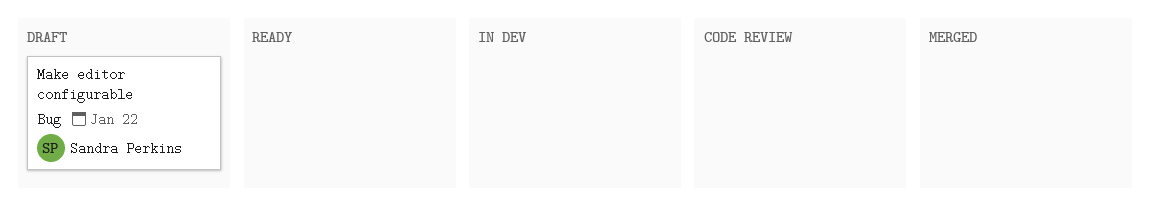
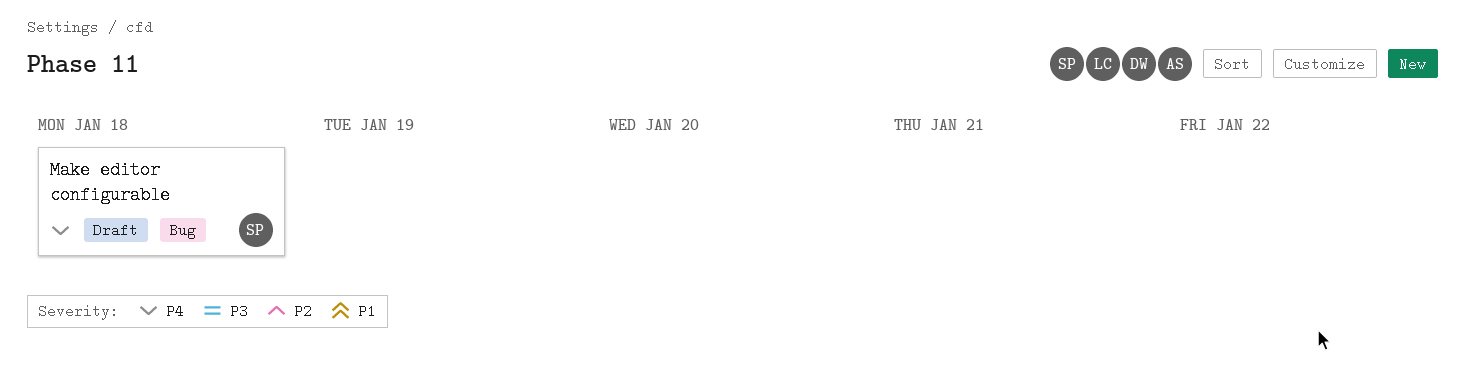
Make editor configurable, due: Jan 22 -> Jan 18

